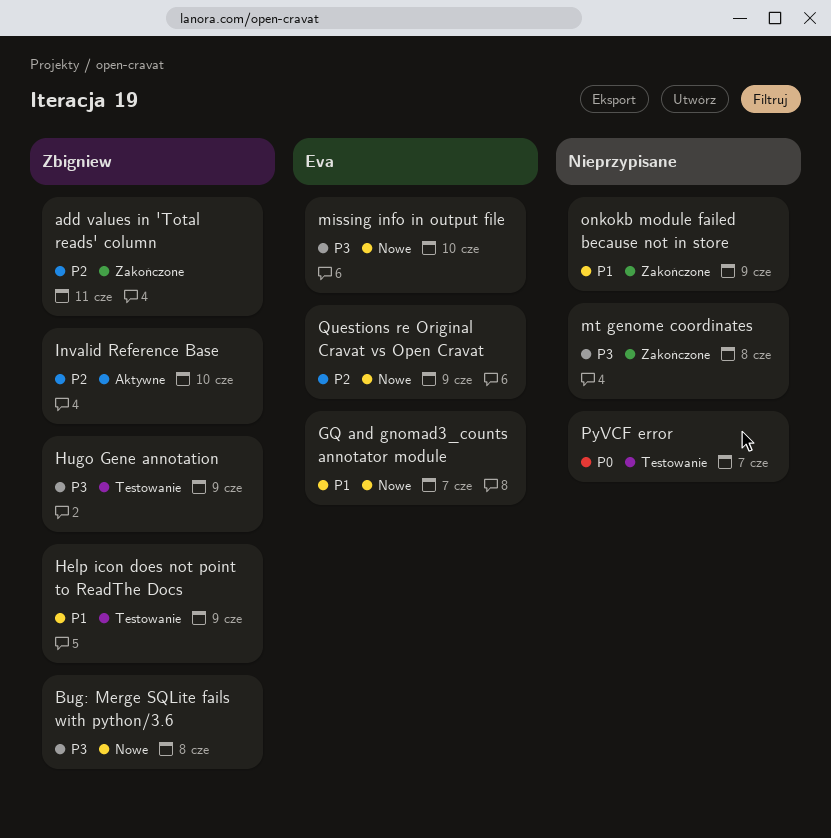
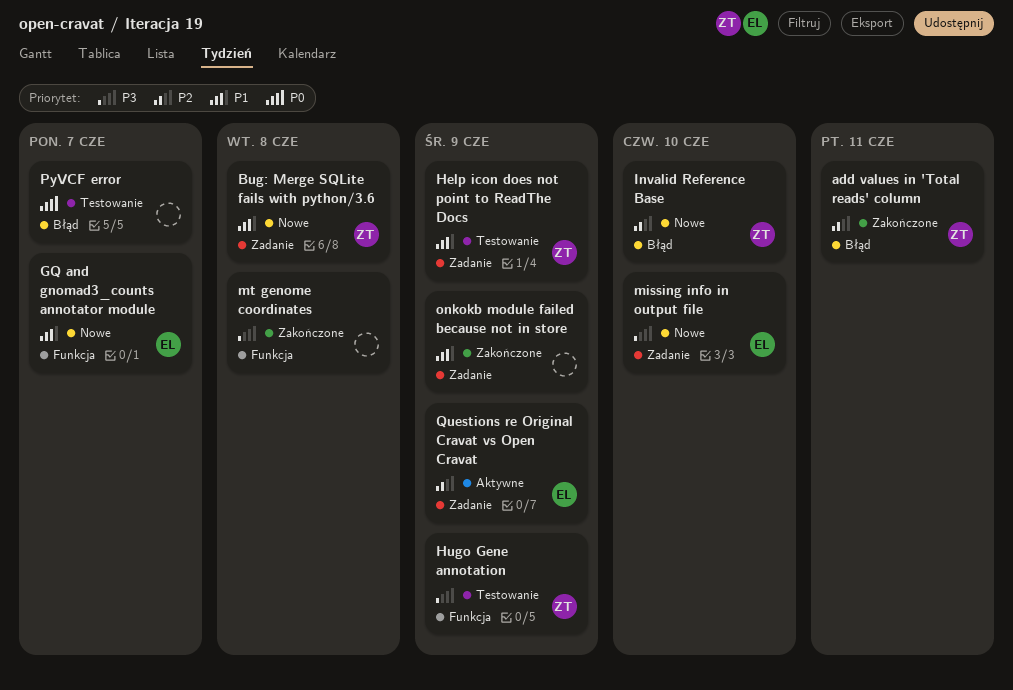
Bug: Merge SQLite fails with python/3.6, priority: P3 -> P1
Invalid Reference Base, status: Aktywne -> Nowe
Questions re Original Cravat vs Open Cravat, status: Nowe -> Aktywne

